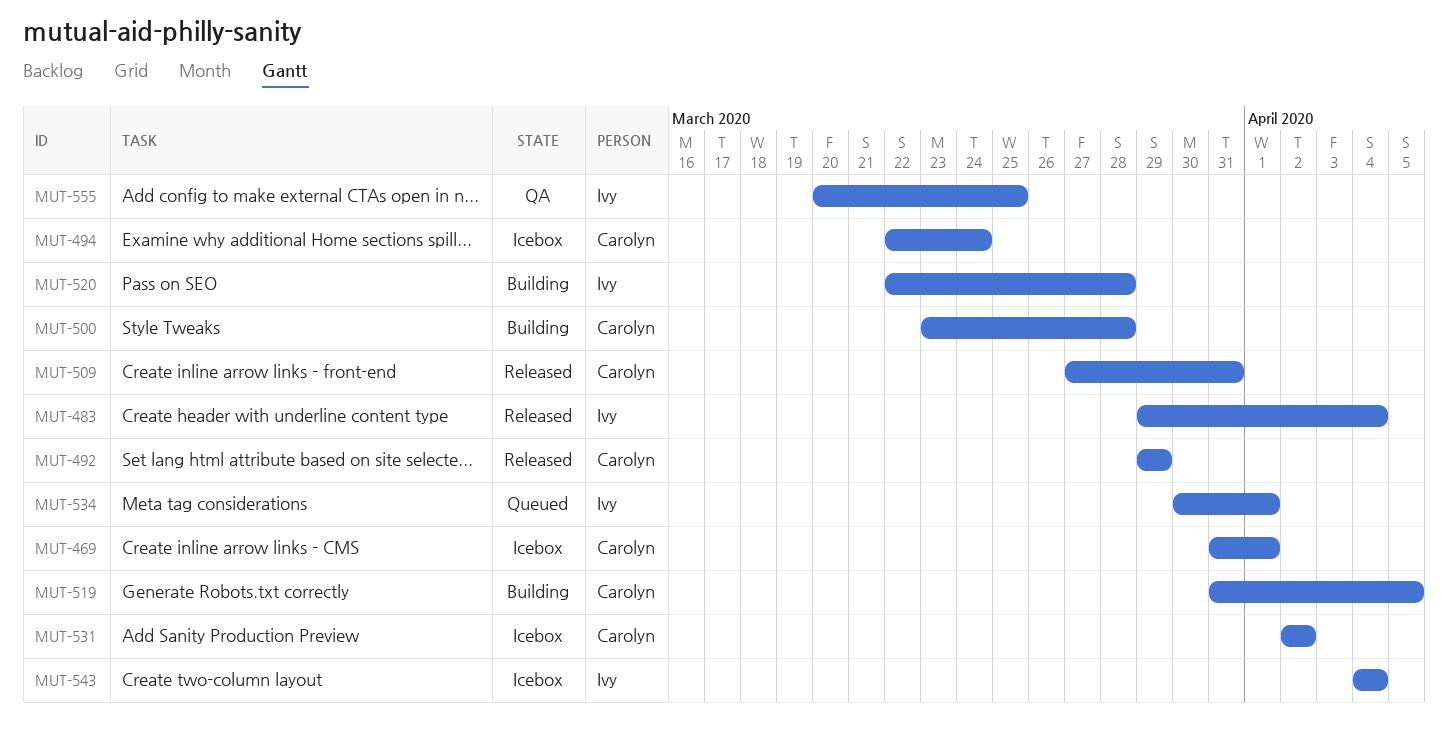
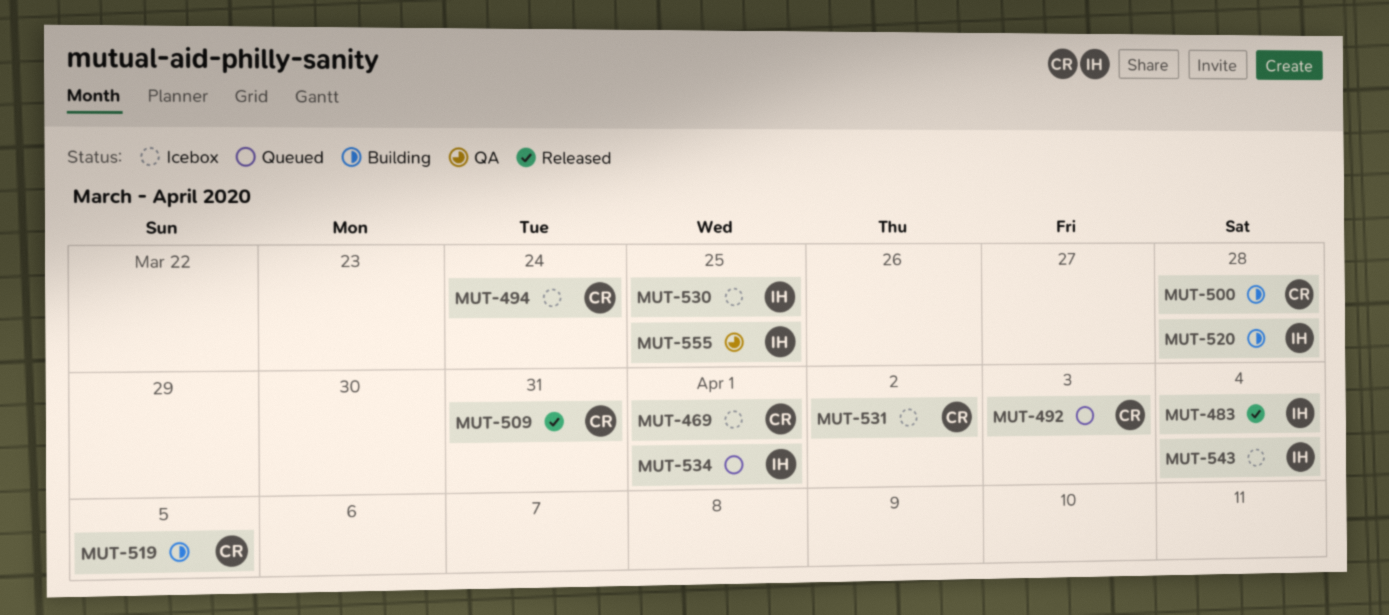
MUT-492, status: Released -> Queued
MUT-492, due: Mar 29 -> Apr 3
MUT-530: none -> present

